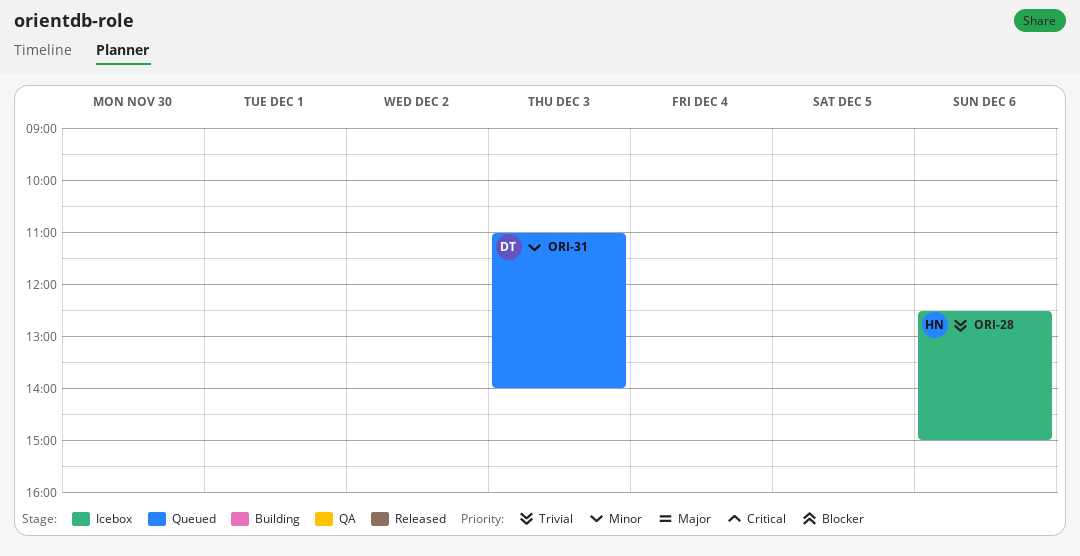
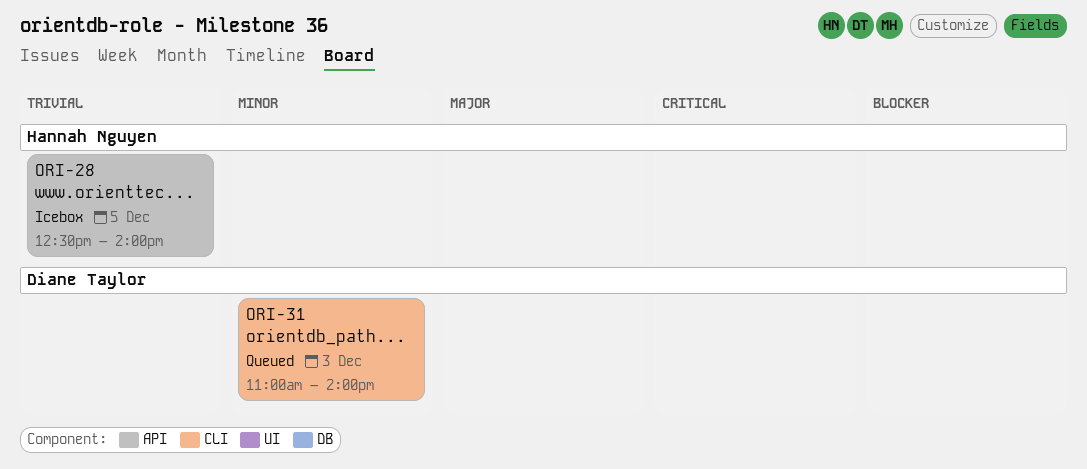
ORI-28, day: Dec 6 -> Dec 5
ORI-28, ends: 15:00 -> 14:00

